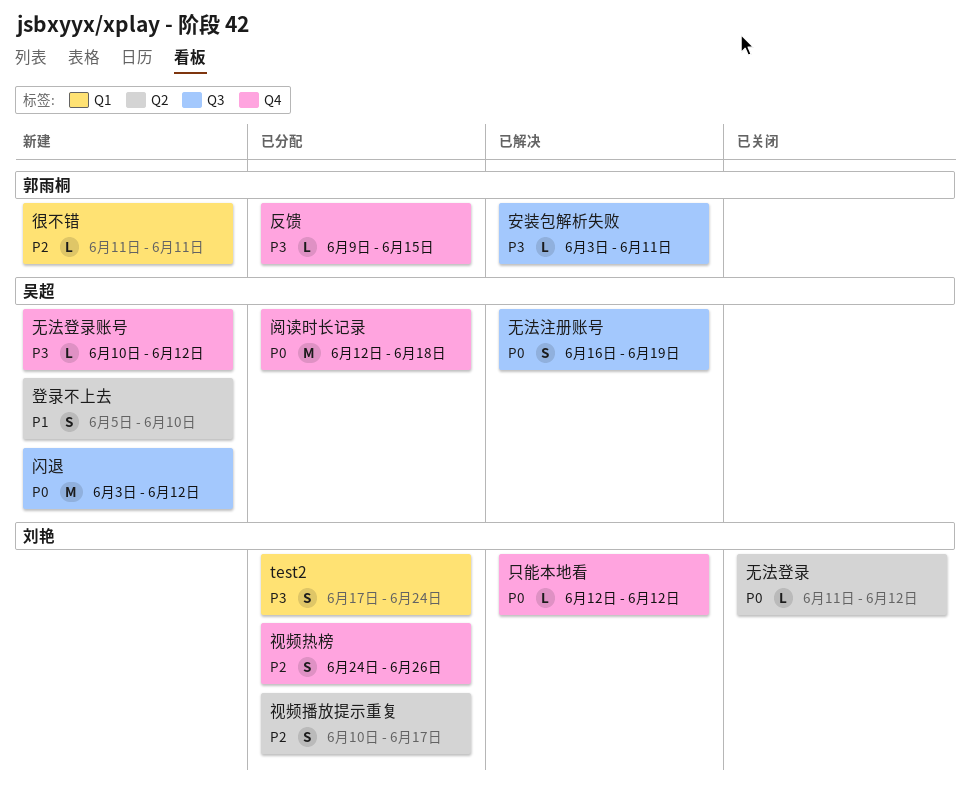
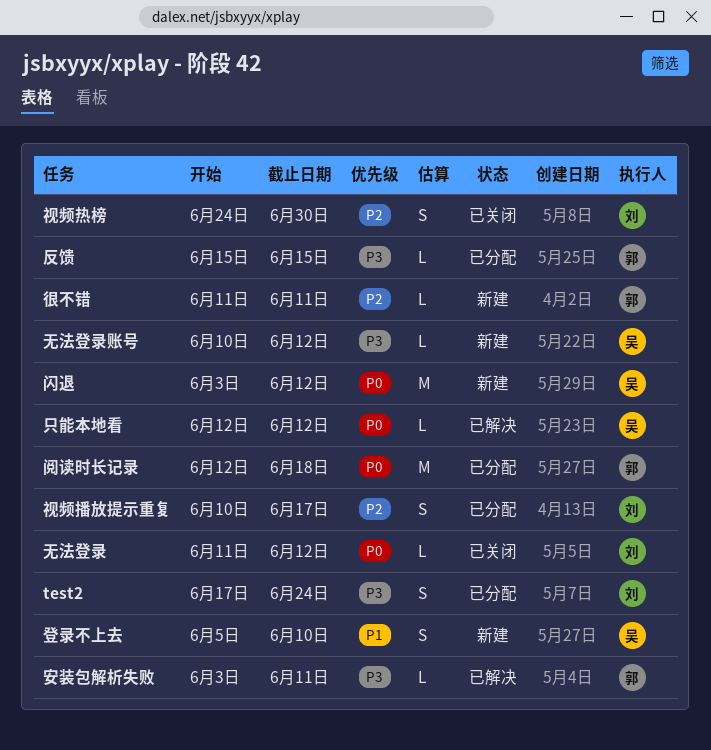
反馈, start: Jun 9 -> Jun 15
只能本地看, owner: 刘艳 -> 吴超
无法注册账号: present -> none
视频热榜, status: 已分配 -> 已关闭
视频热榜, due: Jun 26 -> Jun 30
阅读时长记录, owner: 吴超 -> 郭雨桐

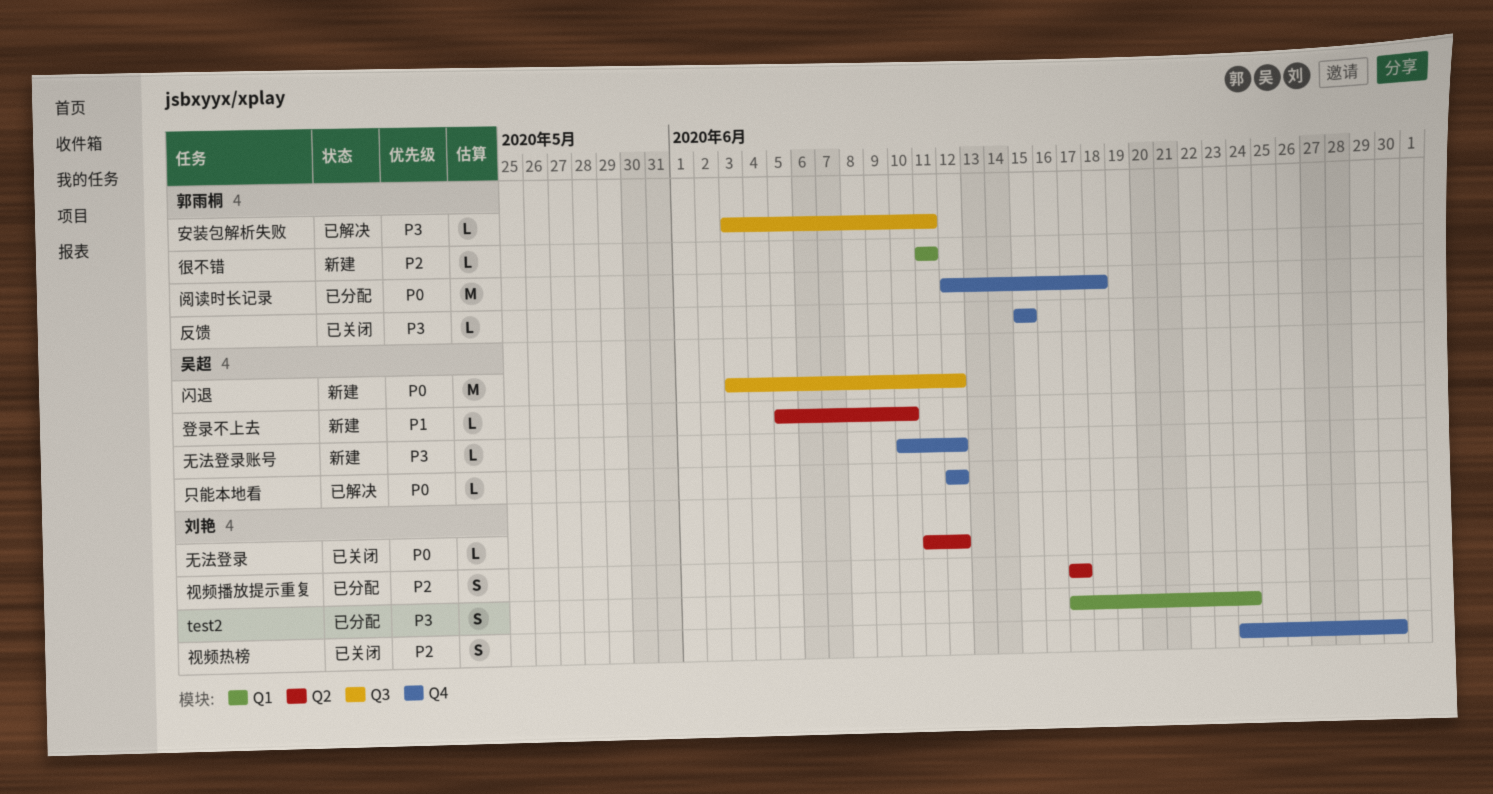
反馈, status: 已分配 -> 已关闭
登录不上去, estimate: S -> L
视频播放提示重复, start: Jun 10 -> Jun 17

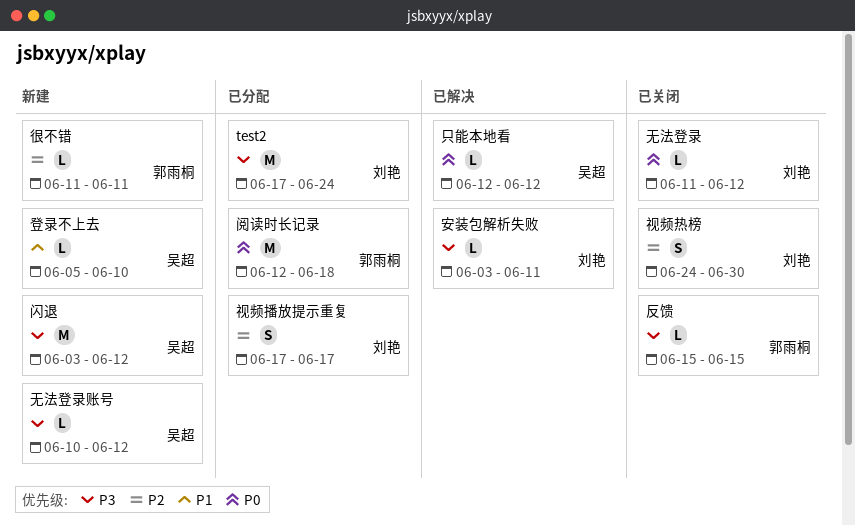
test2, estimate: S -> M
安装包解析失败, owner: 郭雨桐 -> 刘艳
闪退, priority: P0 -> P3

